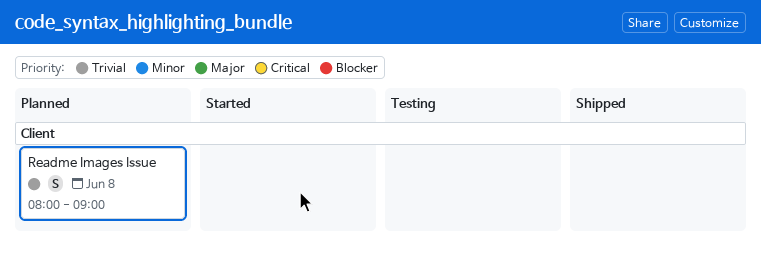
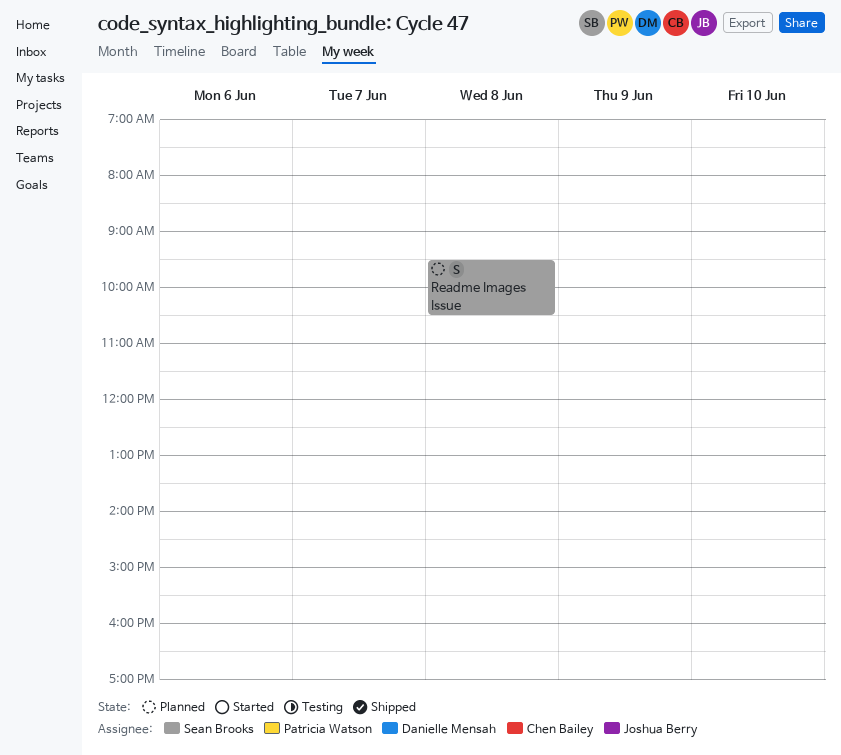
Readme Images Issue, begins: 08:00 -> 09:30
Readme Images Issue, ends: 09:00 -> 10:30

